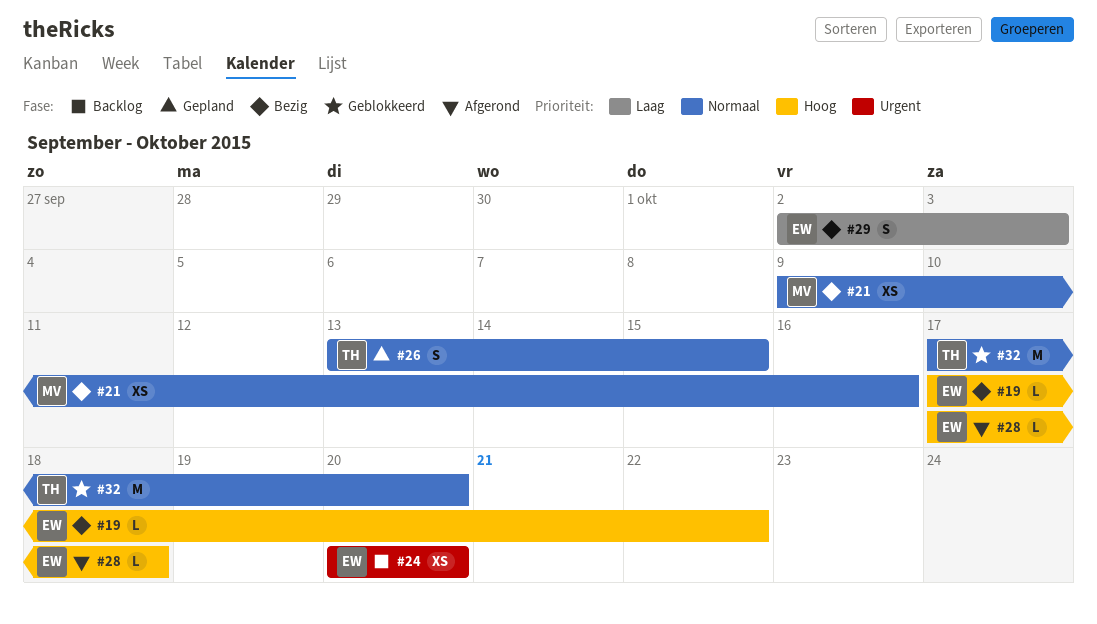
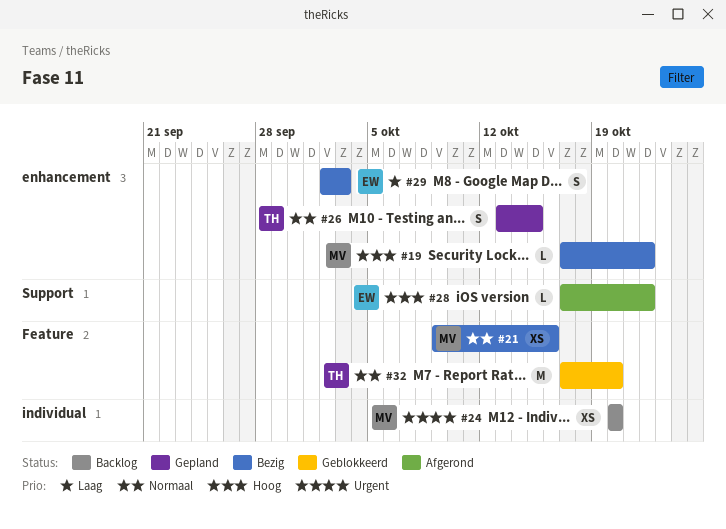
#19, owner: EW -> MV
#24, owner: EW -> MV
#28, due: Oct 18 -> Oct 22

